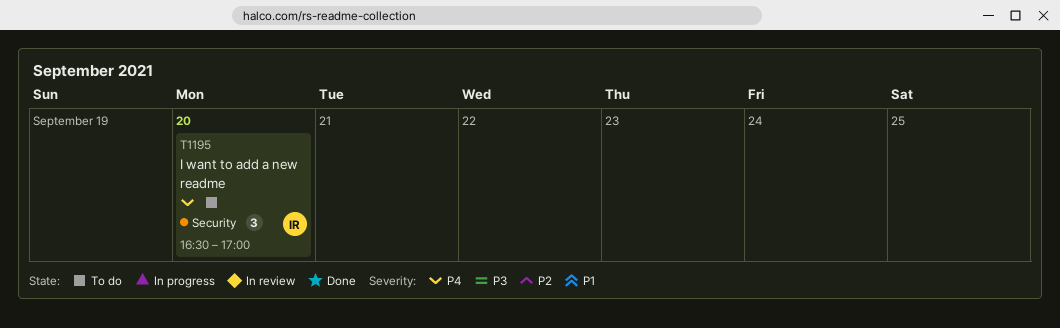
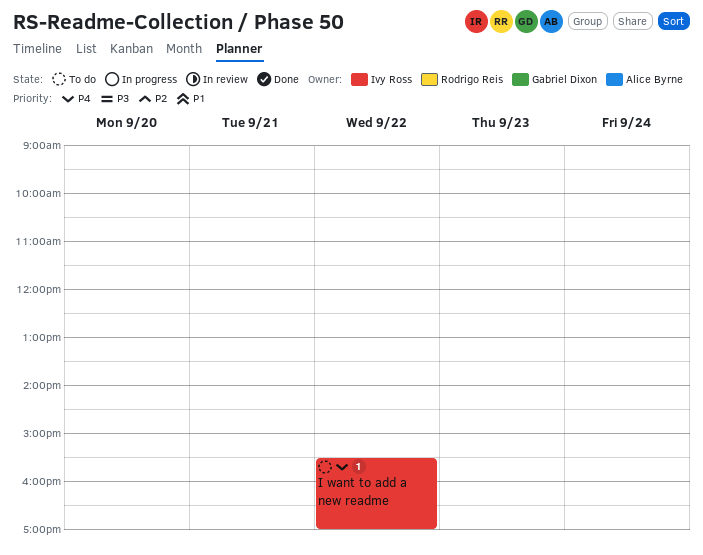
I want to add a new readme, estimate: 3 -> 1
I want to add a new readme, day: Sep 20 -> Sep 22
I want to add a new readme, begins: 16:30 -> 15:30

